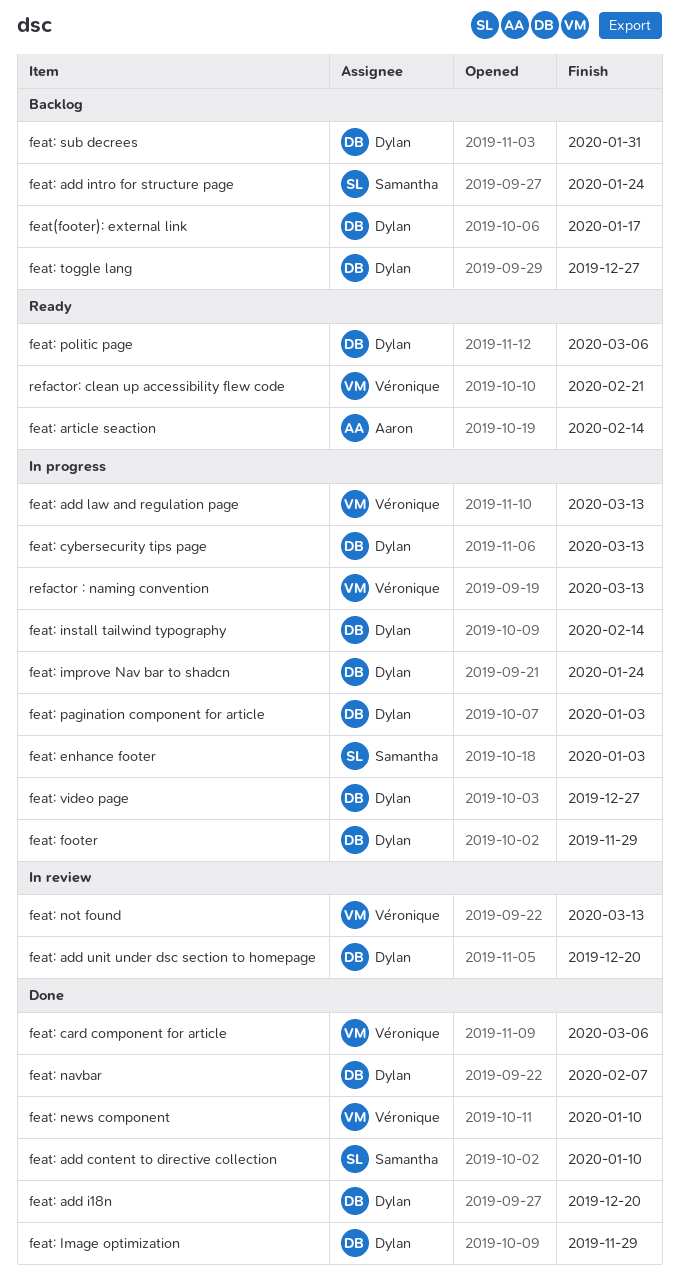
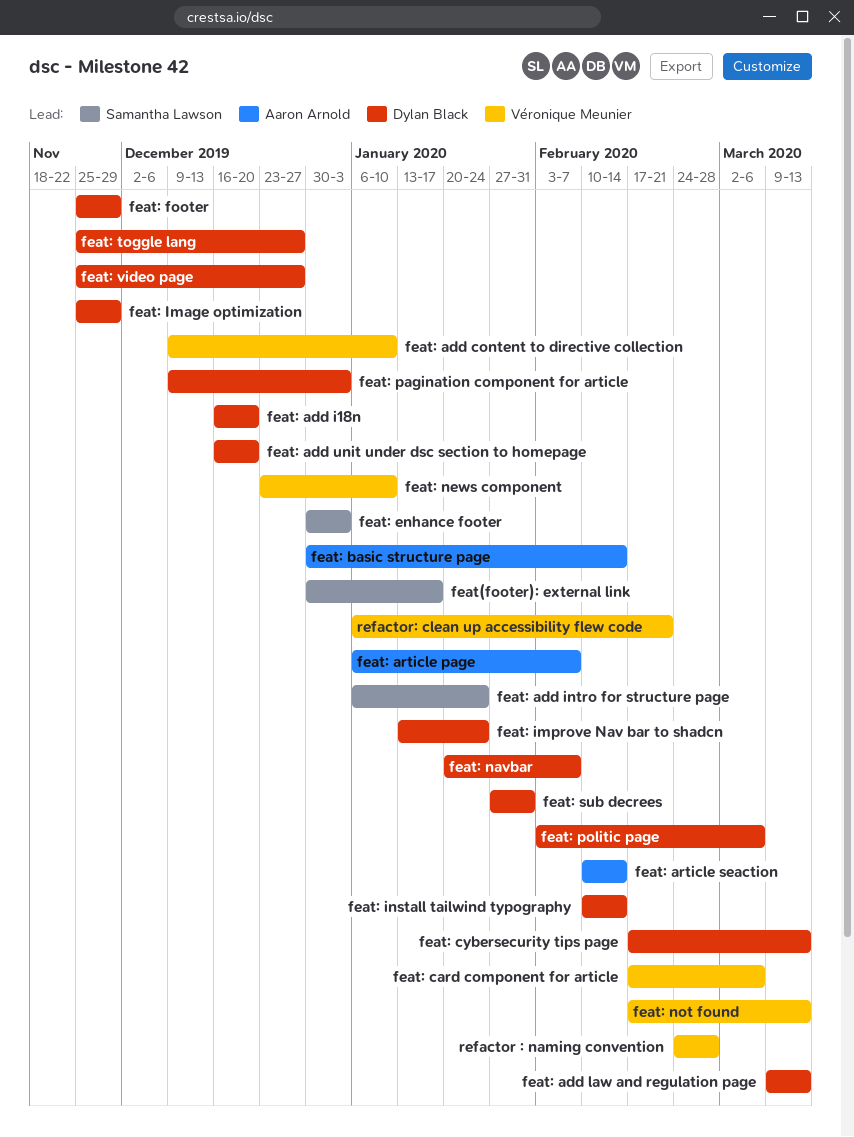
feat(footer): external link, owner: Dylan Black -> Samantha Lawson
feat: add content to directive collection, owner: Samantha Lawson -> Véronique Meunier
feat: add law and regulation page, owner: Véronique Meunier -> Dylan Black
feat: article page: none -> present
feat: basic structure page: none -> present
refactor : naming convention, due: Mar 13 -> Feb 28

